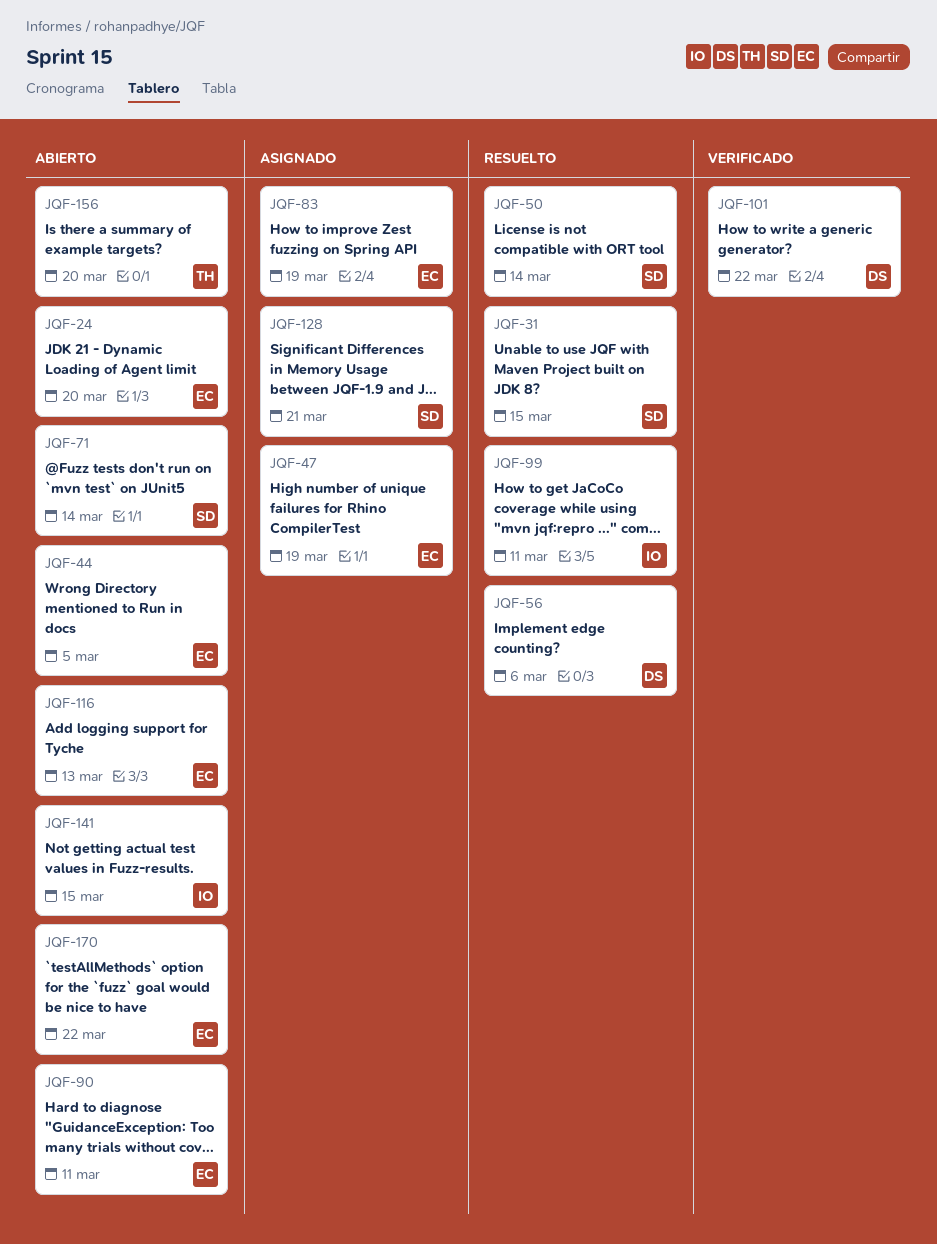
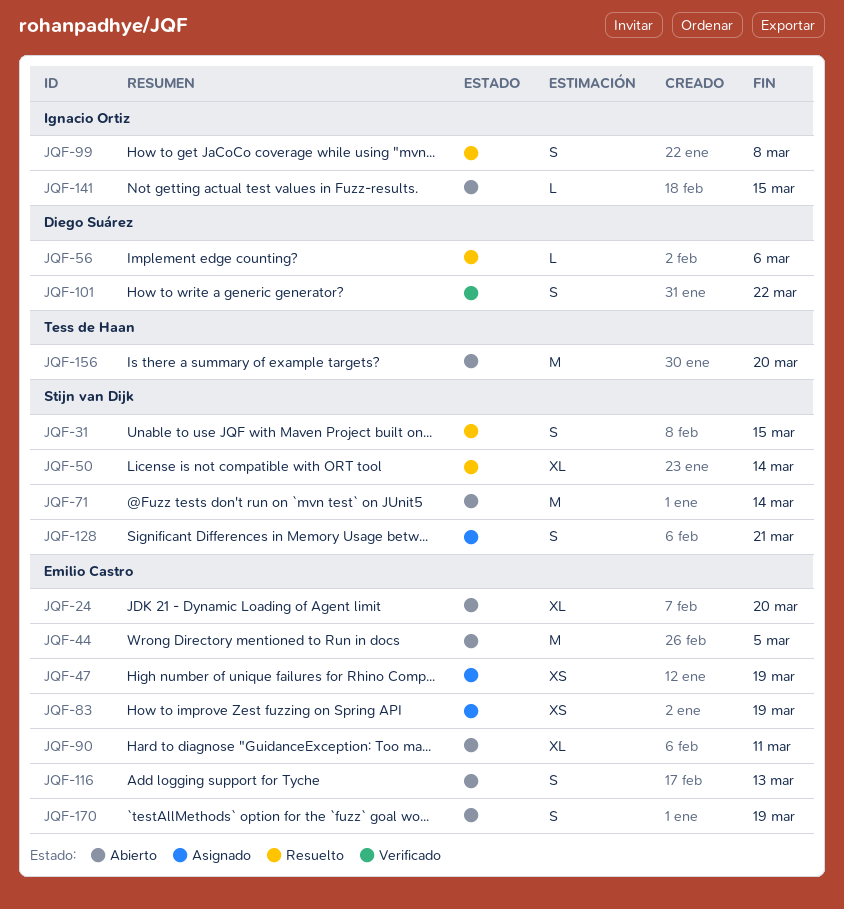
JQF-99, due: Mar 11 -> Mar 8
JQF-170, due: Mar 22 -> Mar 19

